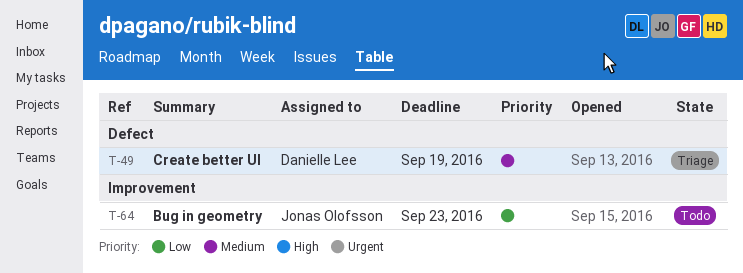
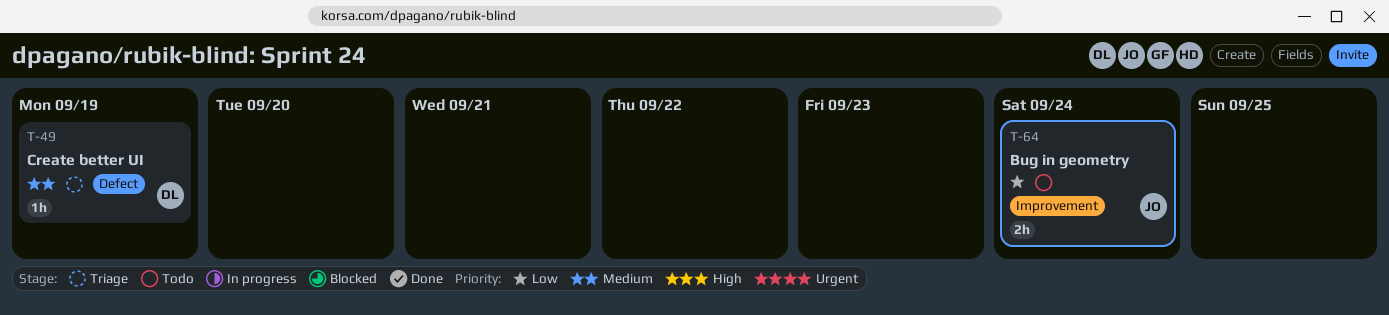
T-64, due: Sep 23 -> Sep 24

